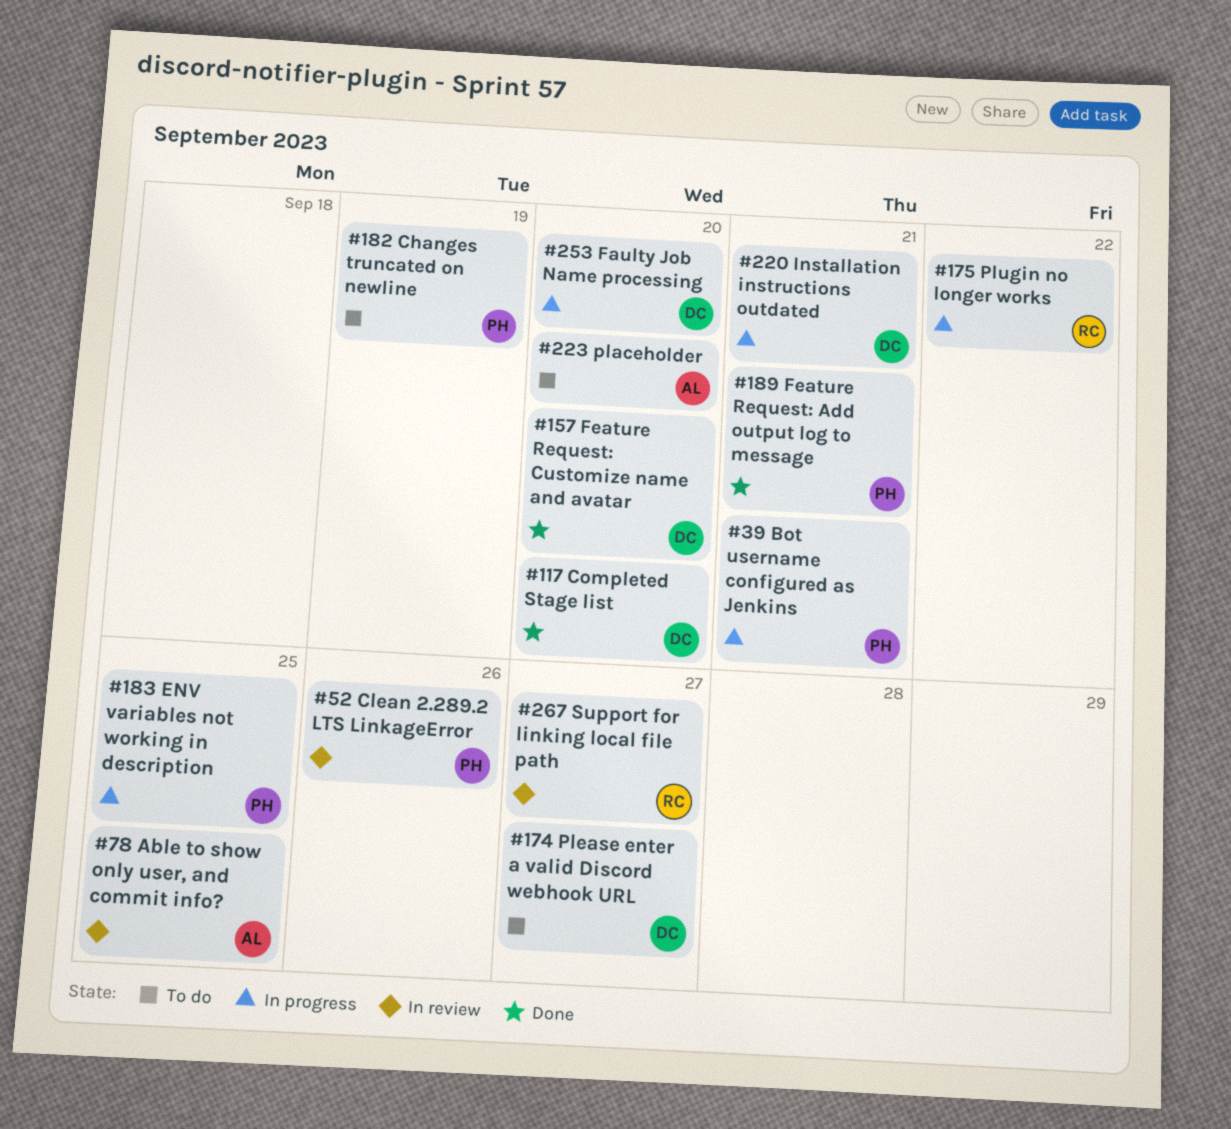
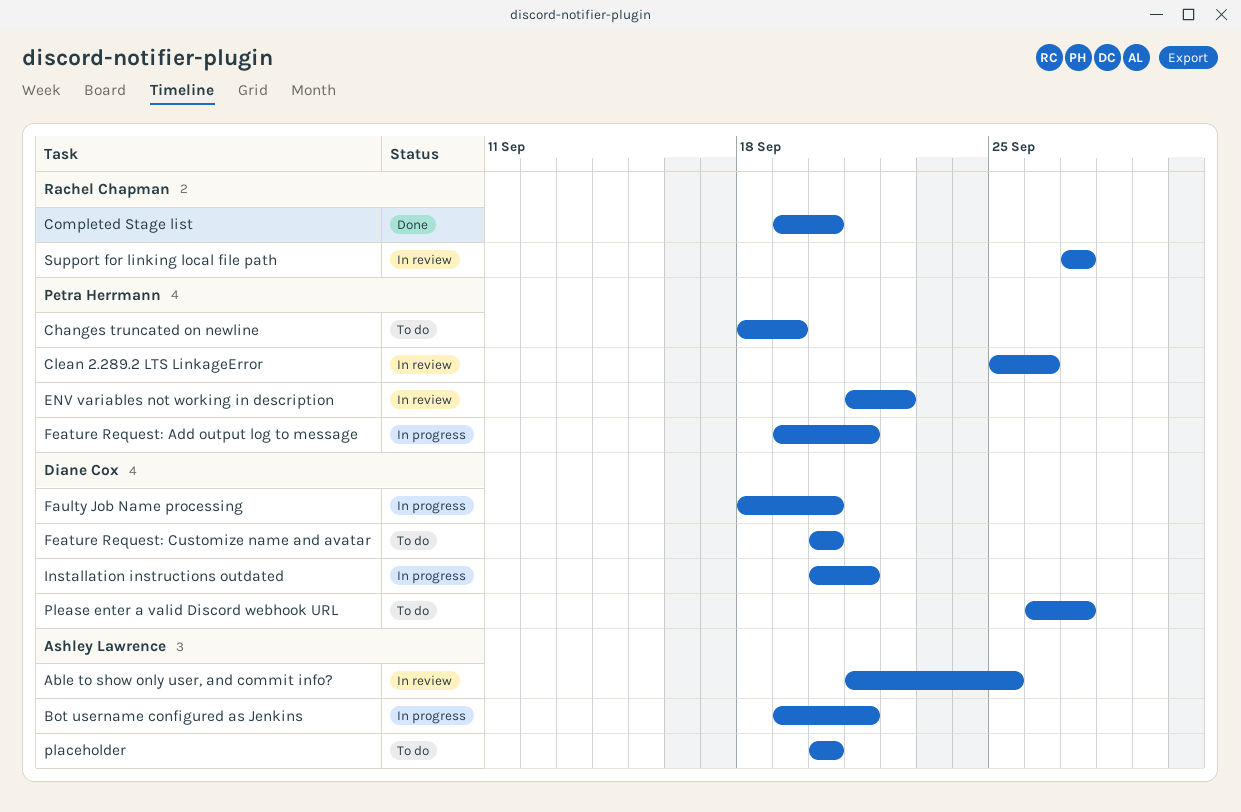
Bot username configured as Jenkins, owner: Petra Herrmann -> Ashley Lawrence
Completed Stage list, owner: Diane Cox -> Rachel Chapman
ENV variables not working in description, status: In progress -> In review
ENV variables not working in description, due: Sep 25 -> Sep 22
Feature Request: Add output log to message, status: Done -> In progress
Feature Request: Customize name and avatar, status: Done -> To do
Plugin no longer works: present -> none

